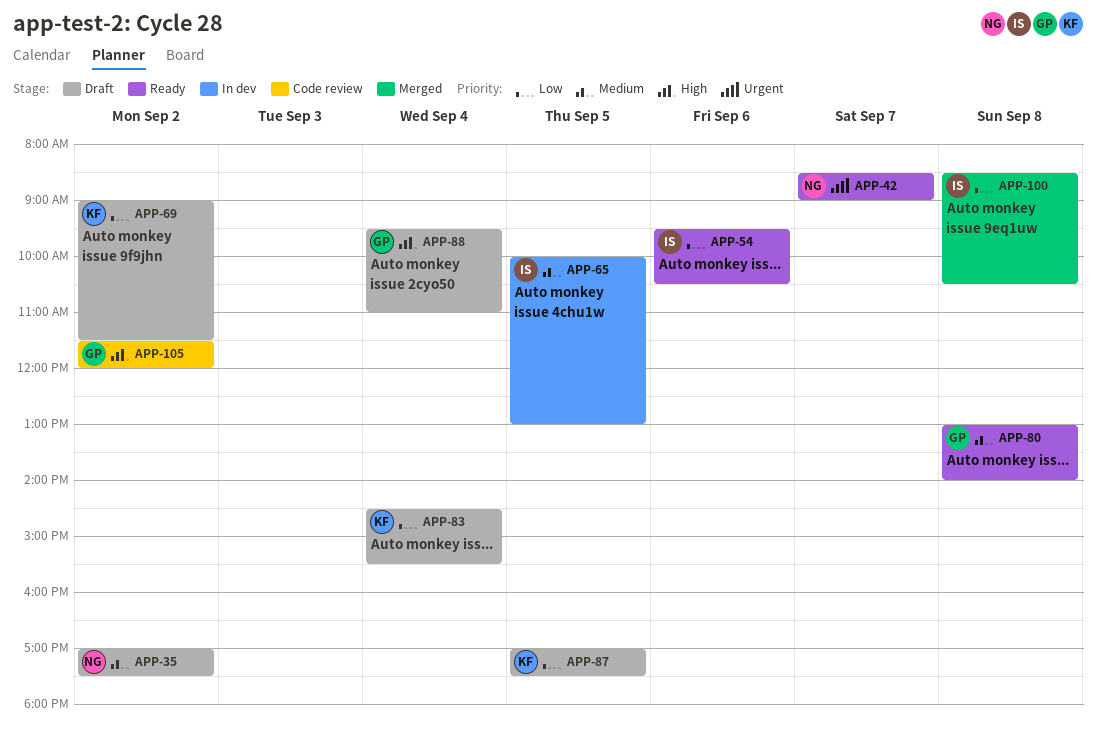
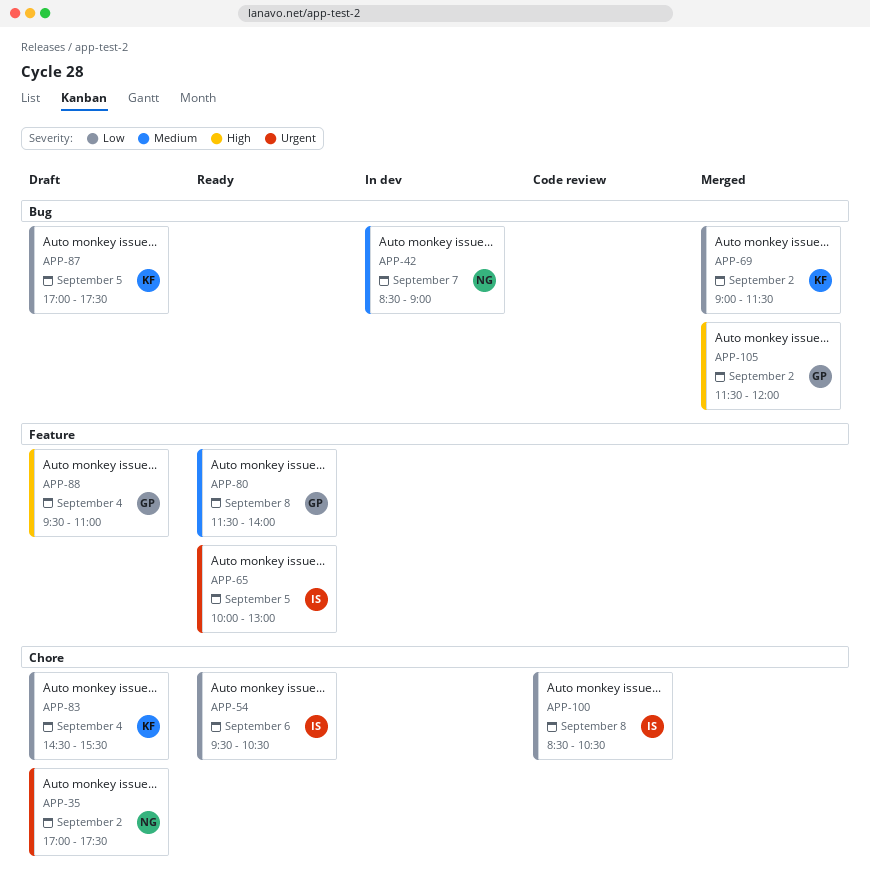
APP-35, priority: Medium -> Urgent
APP-42, status: Ready -> In dev
APP-42, priority: Urgent -> Medium
APP-65, status: In dev -> Ready
APP-65, priority: Medium -> Urgent
APP-69, status: Draft -> Merged
APP-80, begins: 13:00 -> 11:30
APP-100, status: Merged -> Code review
APP-105, status: Code review -> Merged

